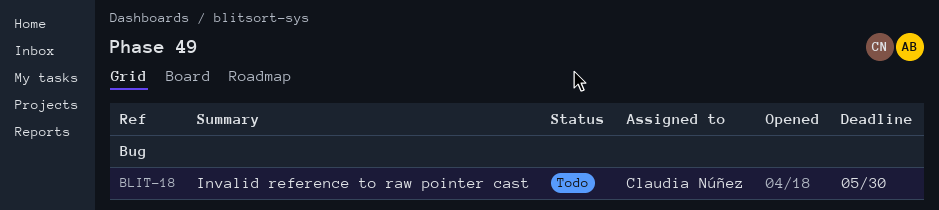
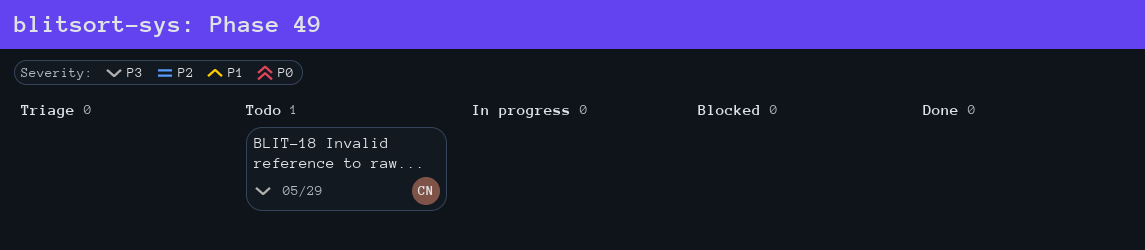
BLIT-18, due: May 30 -> May 29

